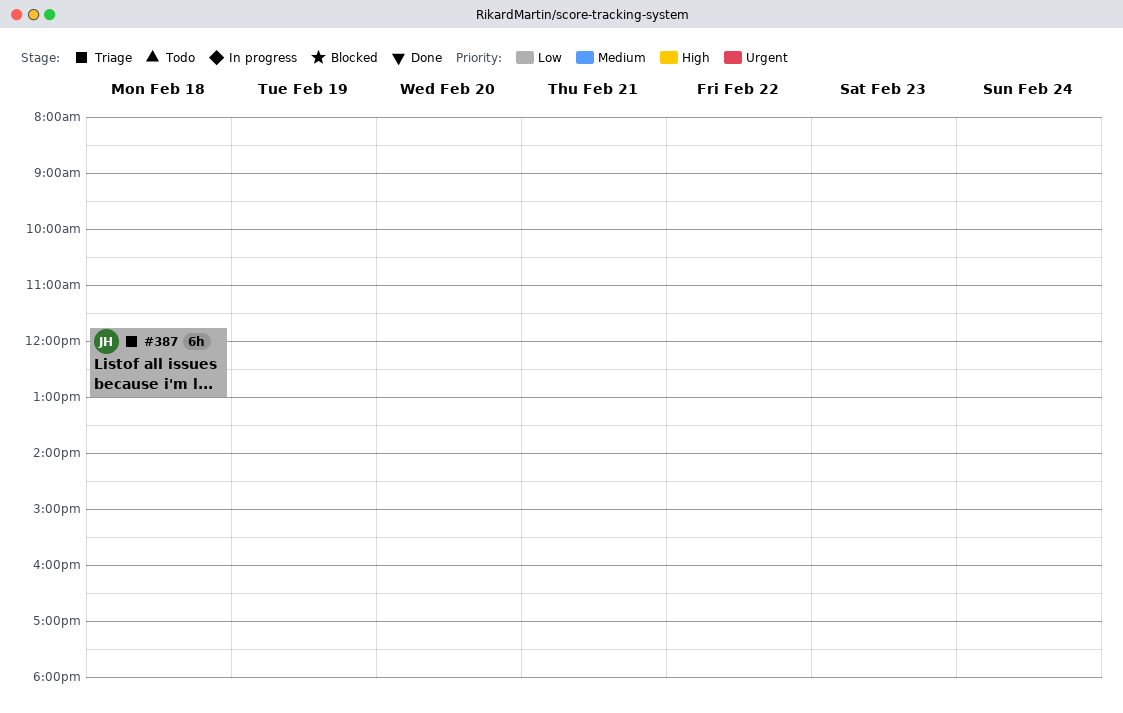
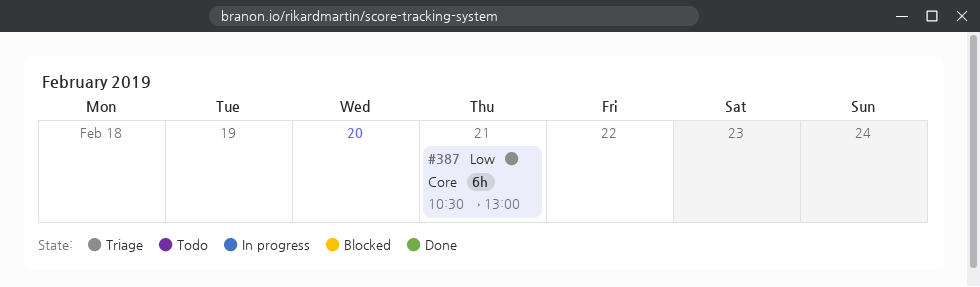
#387, day: Feb 18 -> Feb 21
#387, begins: 11:45 -> 10:30

